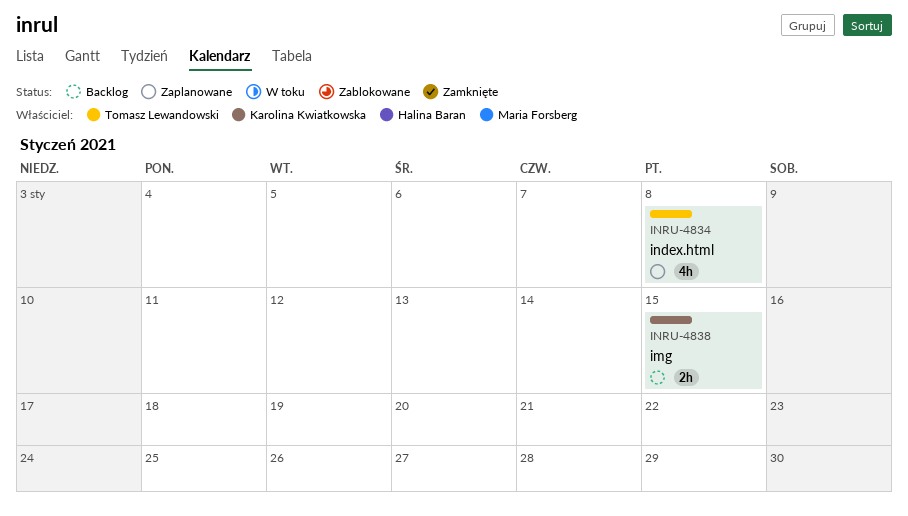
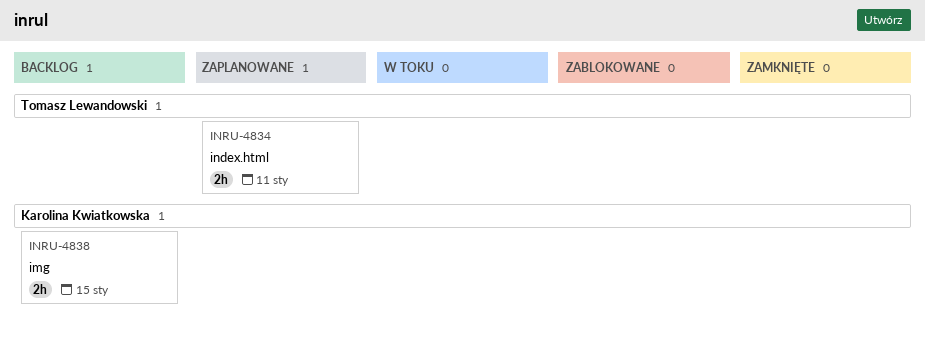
INRU-4834, estimate: 4h -> 2h
INRU-4834, due: Jan 8 -> Jan 11

